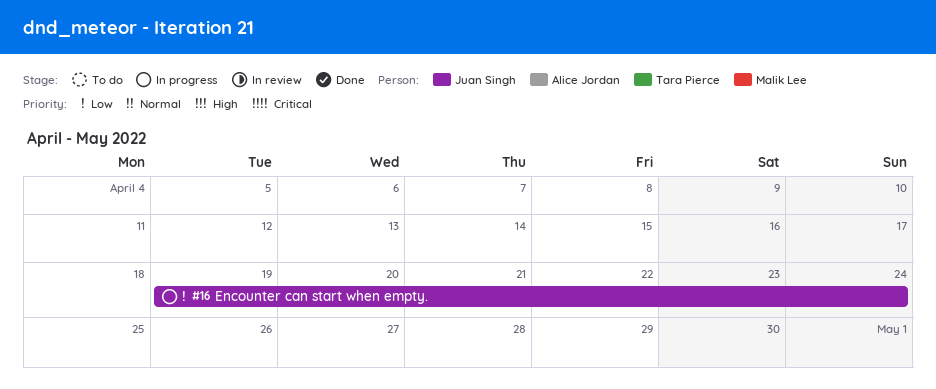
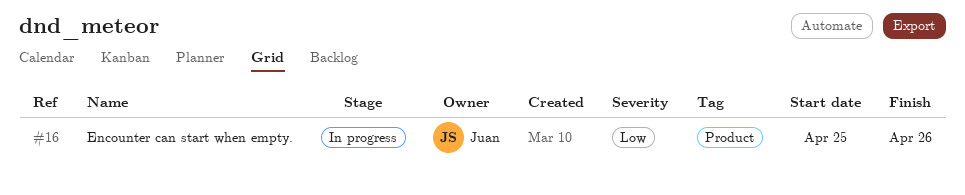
#16, start: Apr 19 -> Apr 25
#16, due: Apr 24 -> Apr 26

